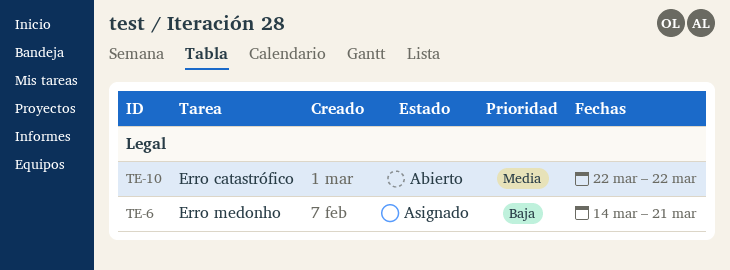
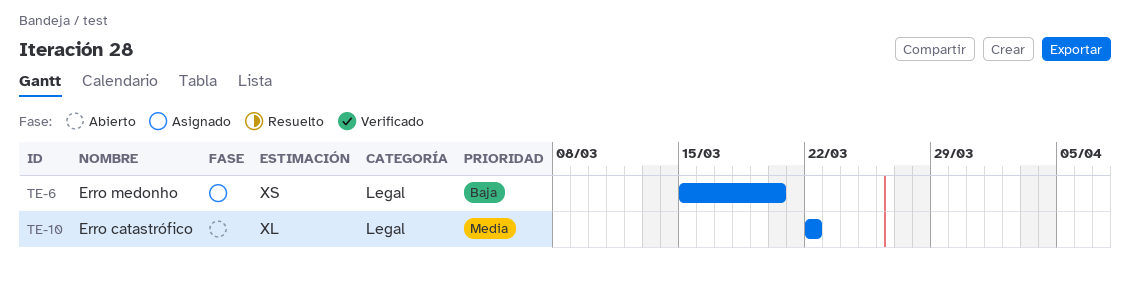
TE-6, start: Mar 14 -> Mar 15
TE-6, due: Mar 21 -> Mar 20

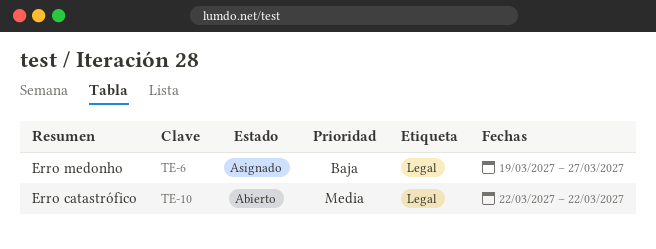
TE-6, start: Mar 15 -> Mar 19
TE-6, due: Mar 20 -> Mar 27

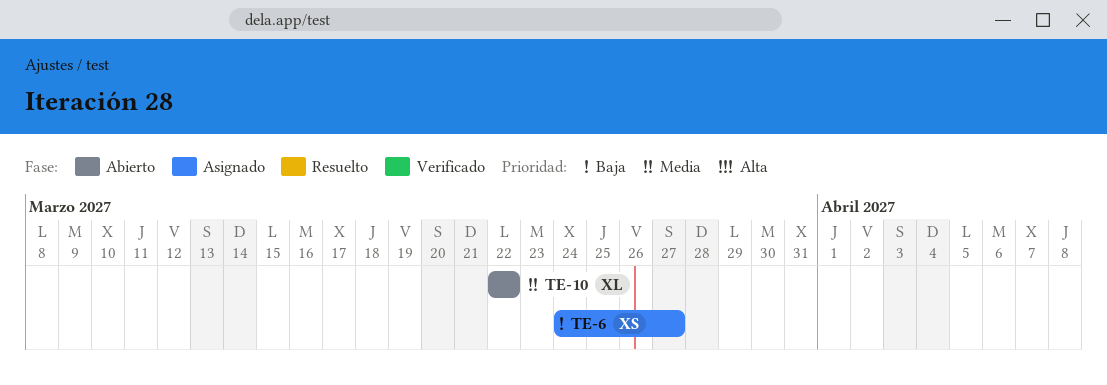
TE-6, start: Mar 19 -> Mar 24

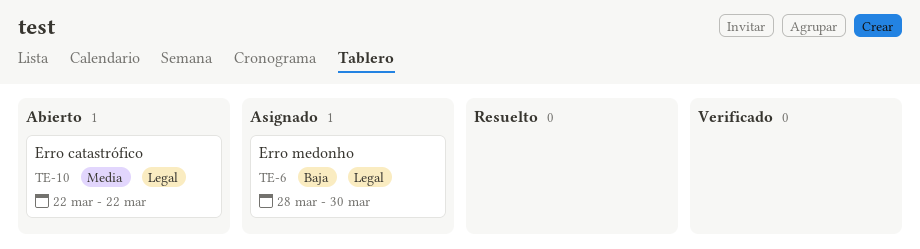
TE-6, start: Mar 24 -> Mar 28
TE-6, due: Mar 27 -> Mar 30

